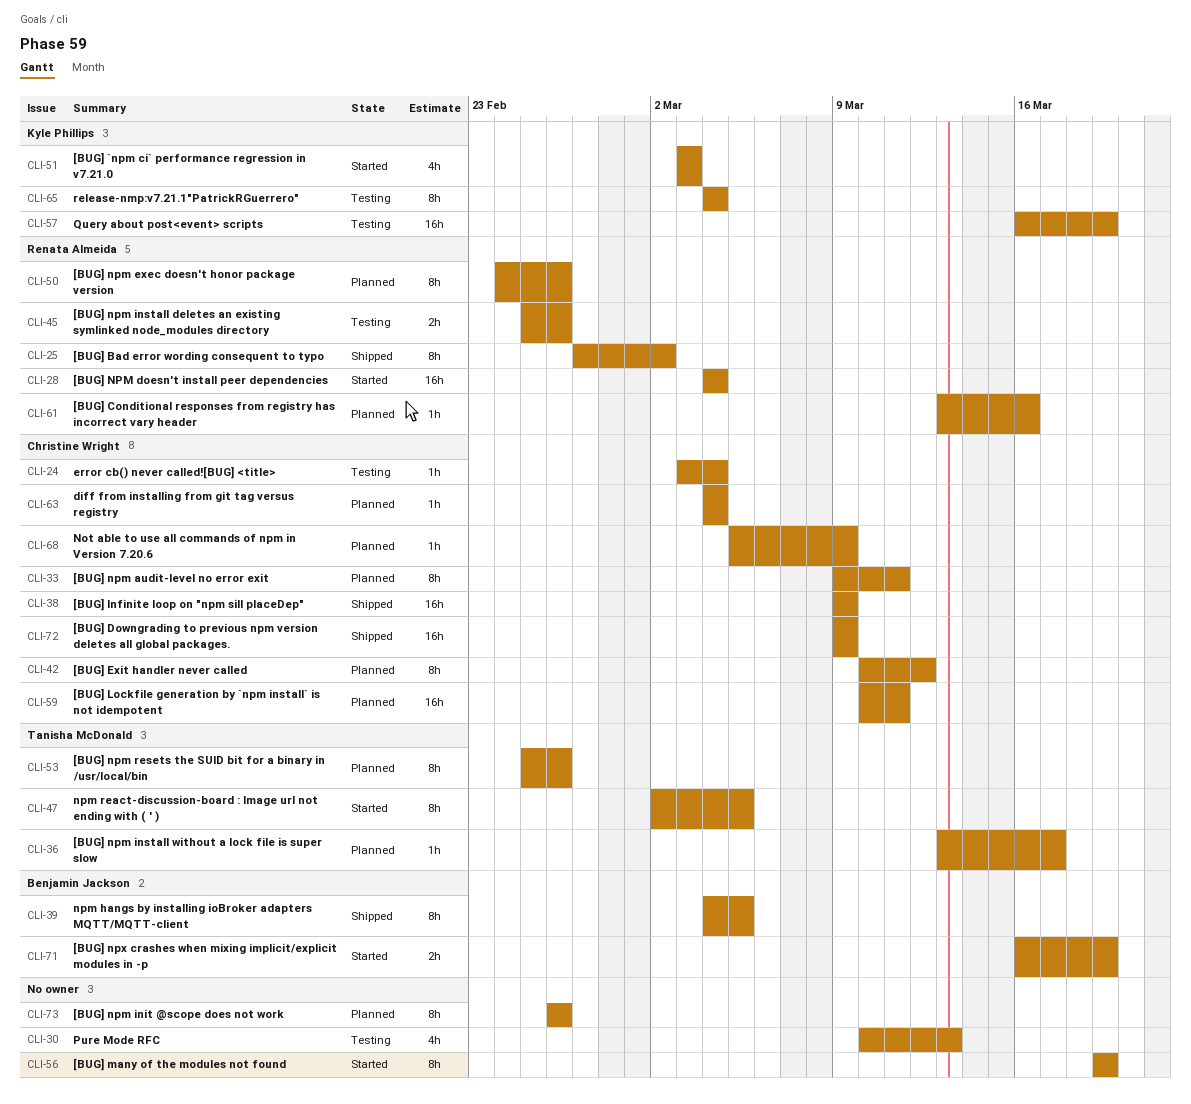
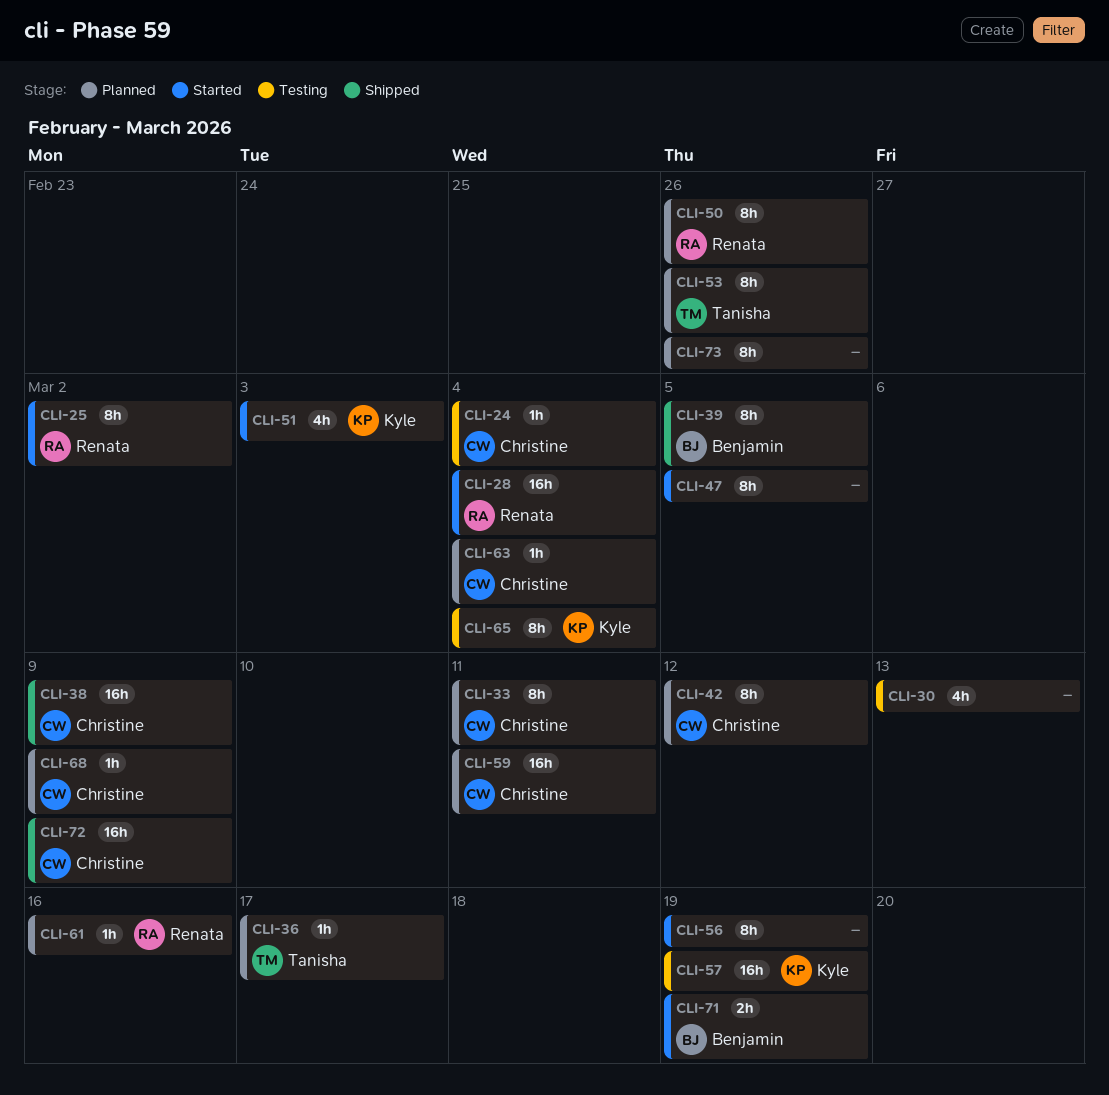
CLI-25, status: Shipped -> Started
CLI-45: present -> none
CLI-47, owner: Tanisha McDonald -> none

